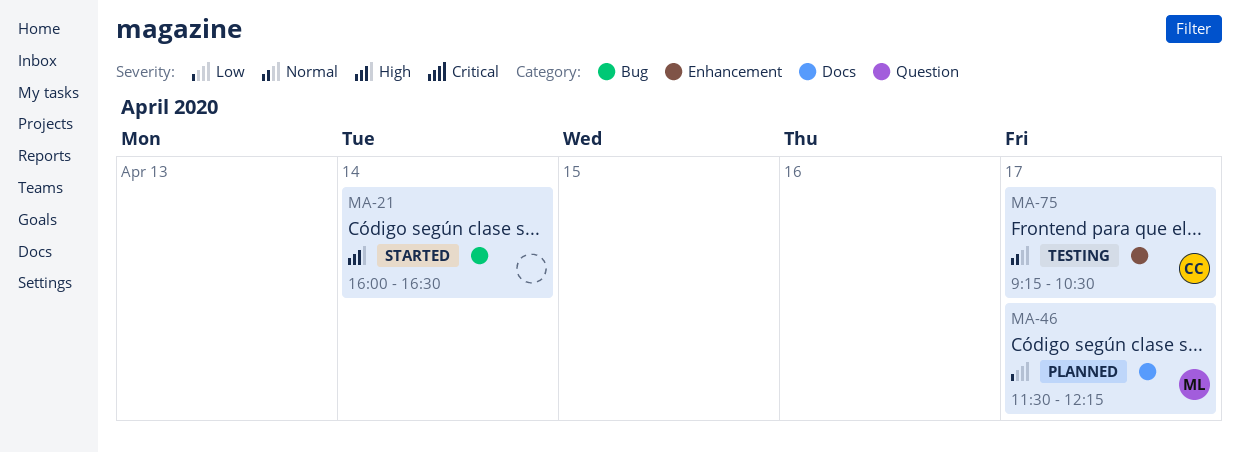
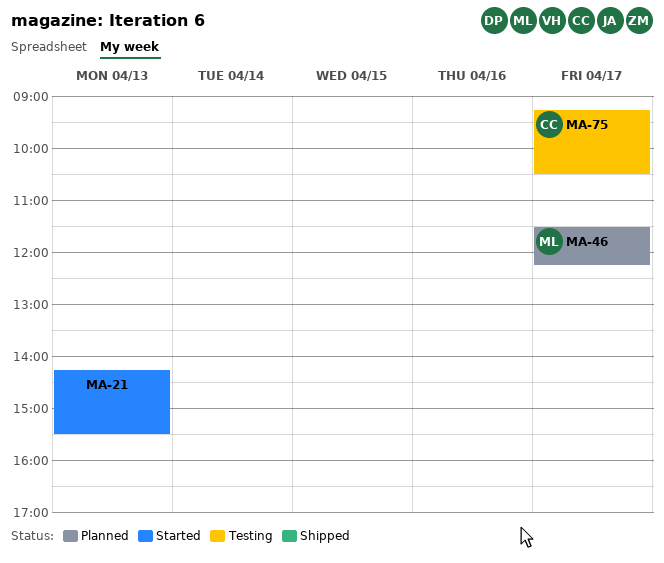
MA-21, day: Apr 14 -> Apr 13
MA-21, begins: 16:00 -> 14:15
MA-21, ends: 16:30 -> 15:30

